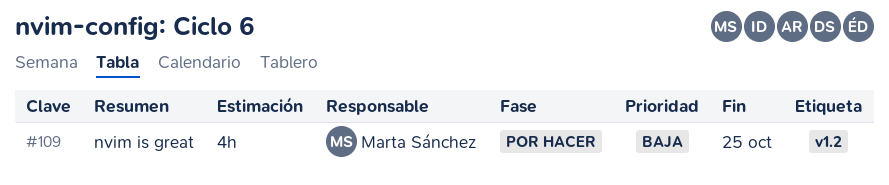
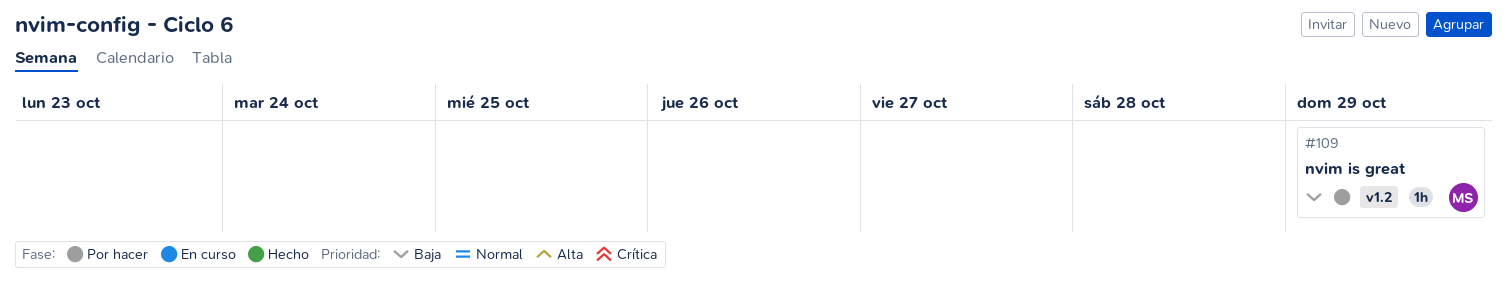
#109, estimate: 4h -> 1h
#109, due: Oct 25 -> Oct 29

